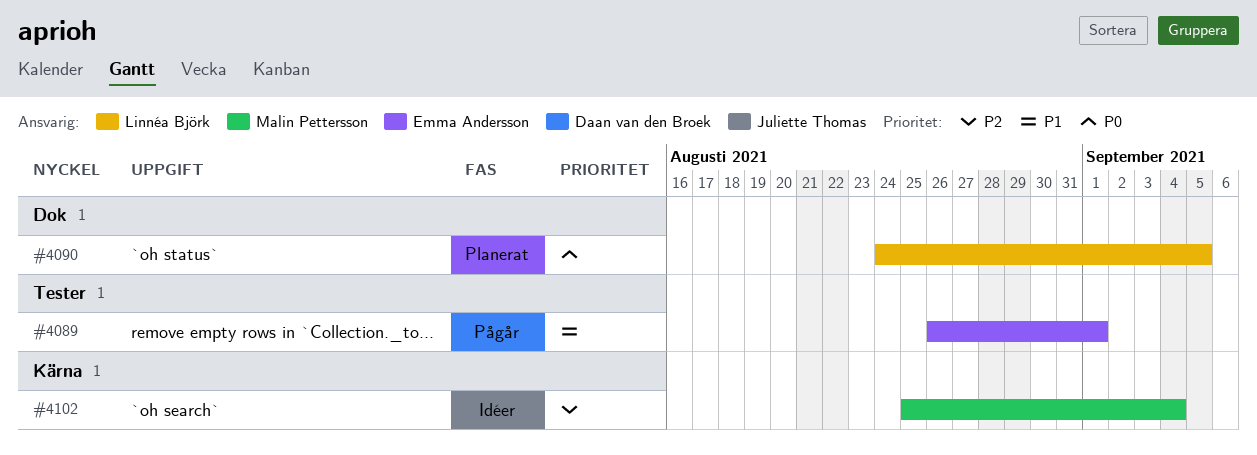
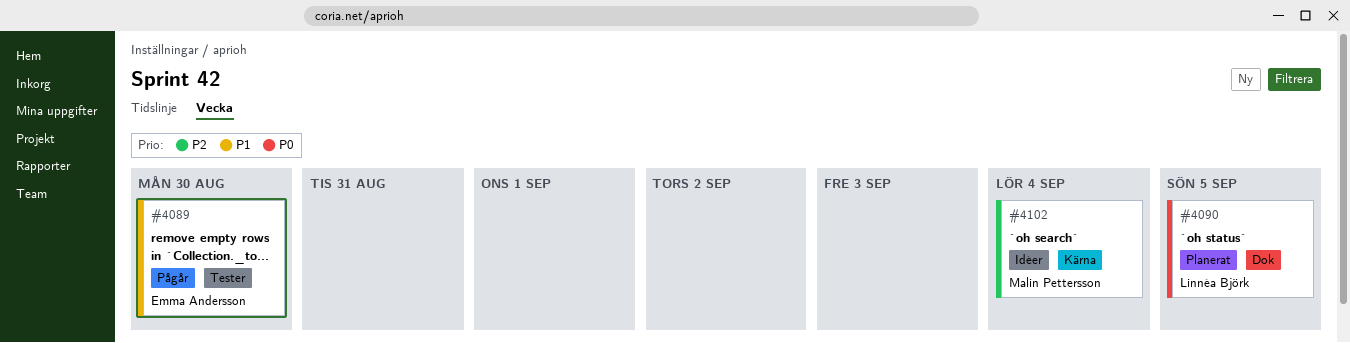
#4089, due: Sep 1 -> Aug 30

